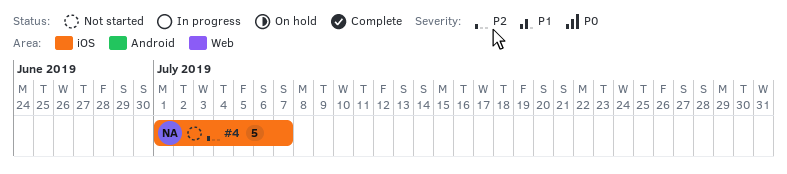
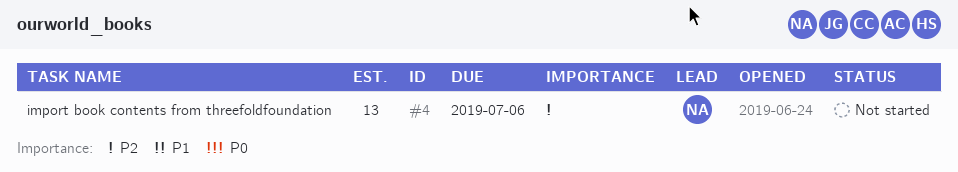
#4, estimate: 5 -> 13
#4, due: Jul 7 -> Jul 6

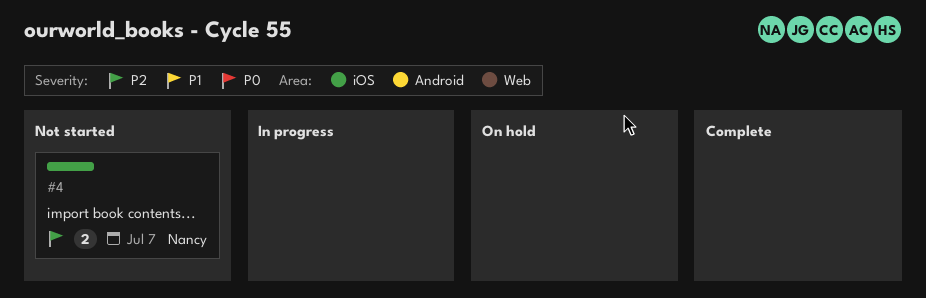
#4, estimate: 13 -> 2
#4, due: Jul 6 -> Jul 7

